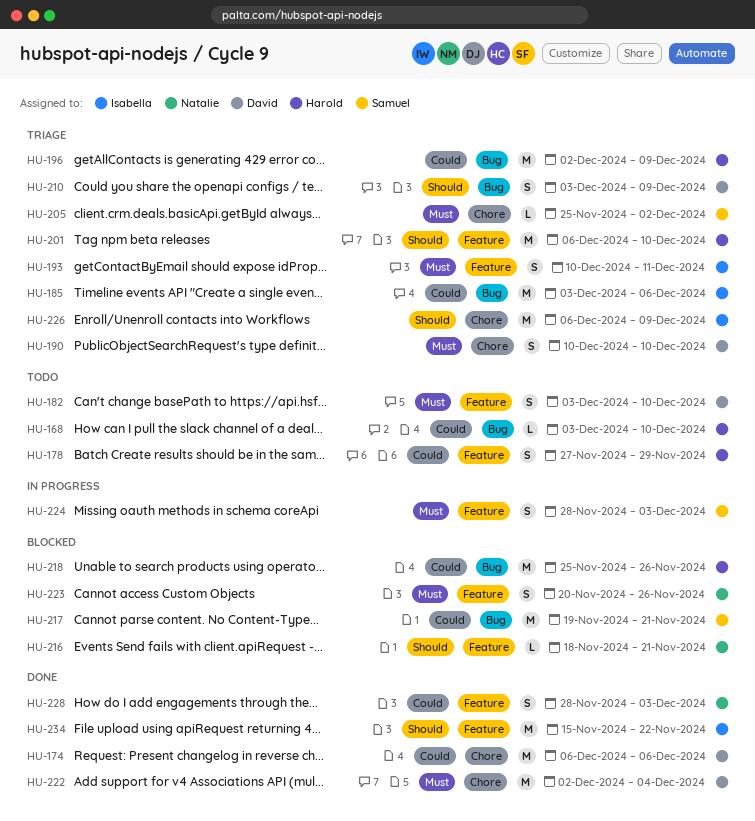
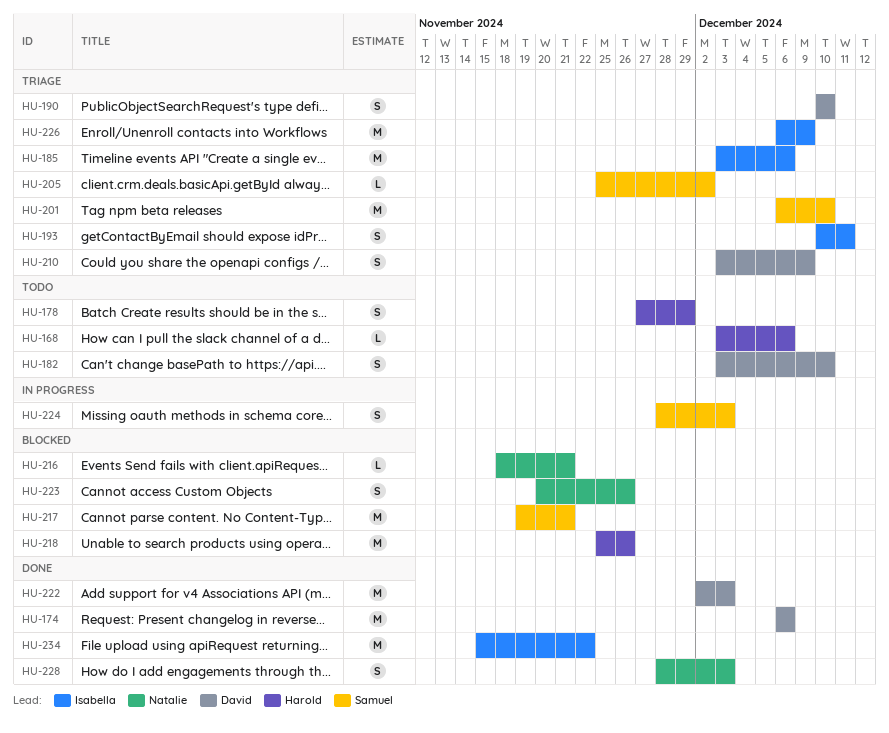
HU-168, due: Dec 10 -> Dec 6
HU-196: present -> none
HU-201, owner: Harold -> Samuel
HU-222, due: Dec 4 -> Dec 3

